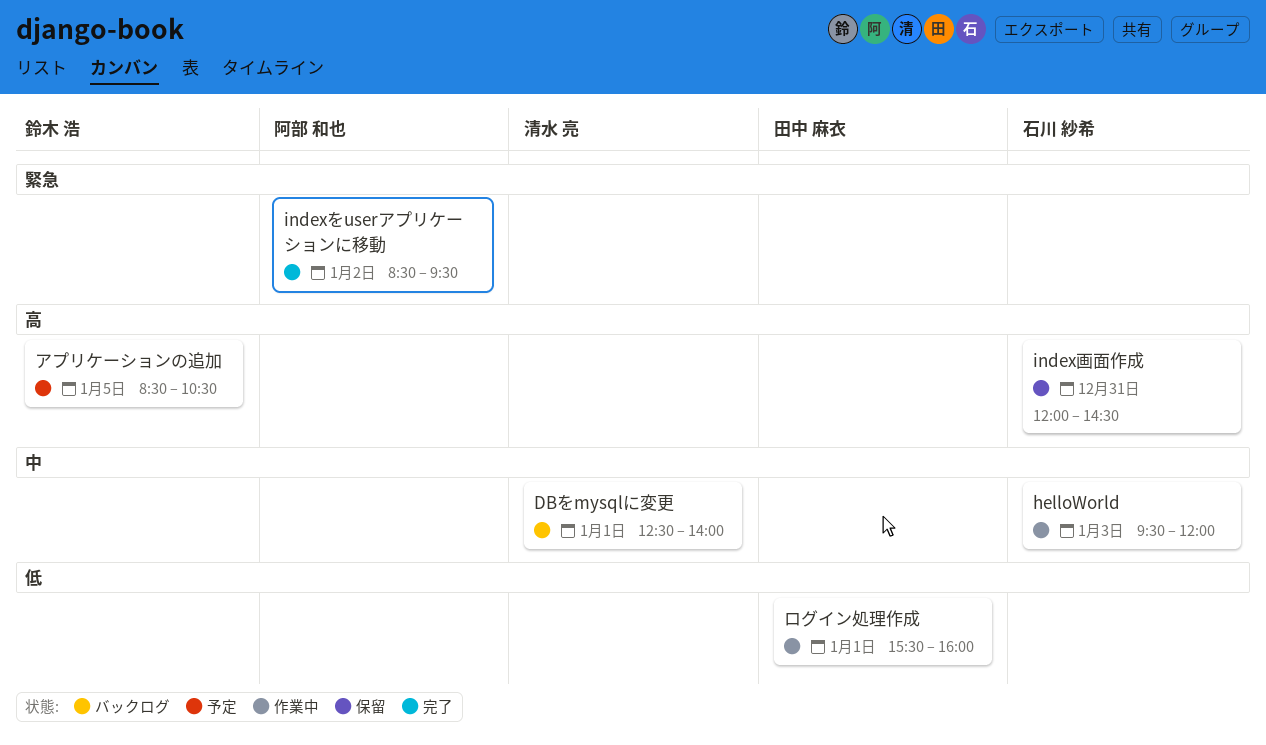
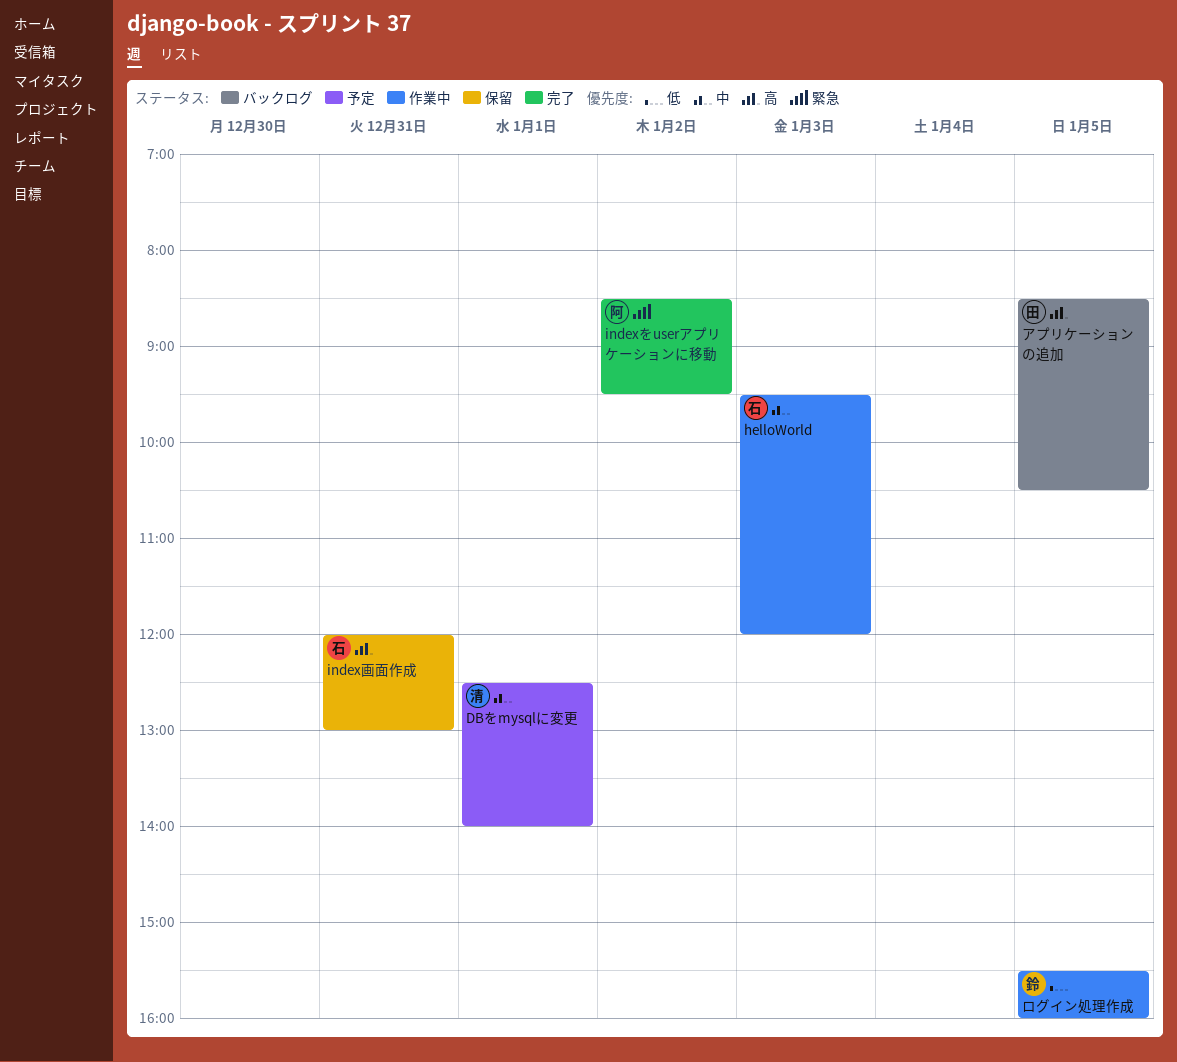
DBをmysqlに変更, status: バックログ -> 予定
index画面作成, ends: 14:30 -> 13:00
アプリケーションの追加, status: 予定 -> バックログ
アプリケーションの追加, owner: 鈴木 浩 -> 田中 麻衣
ログイン処理作成, owner: 田中 麻衣 -> 鈴木 浩
ログイン処理作成, day: Jan 1 -> Jan 5

